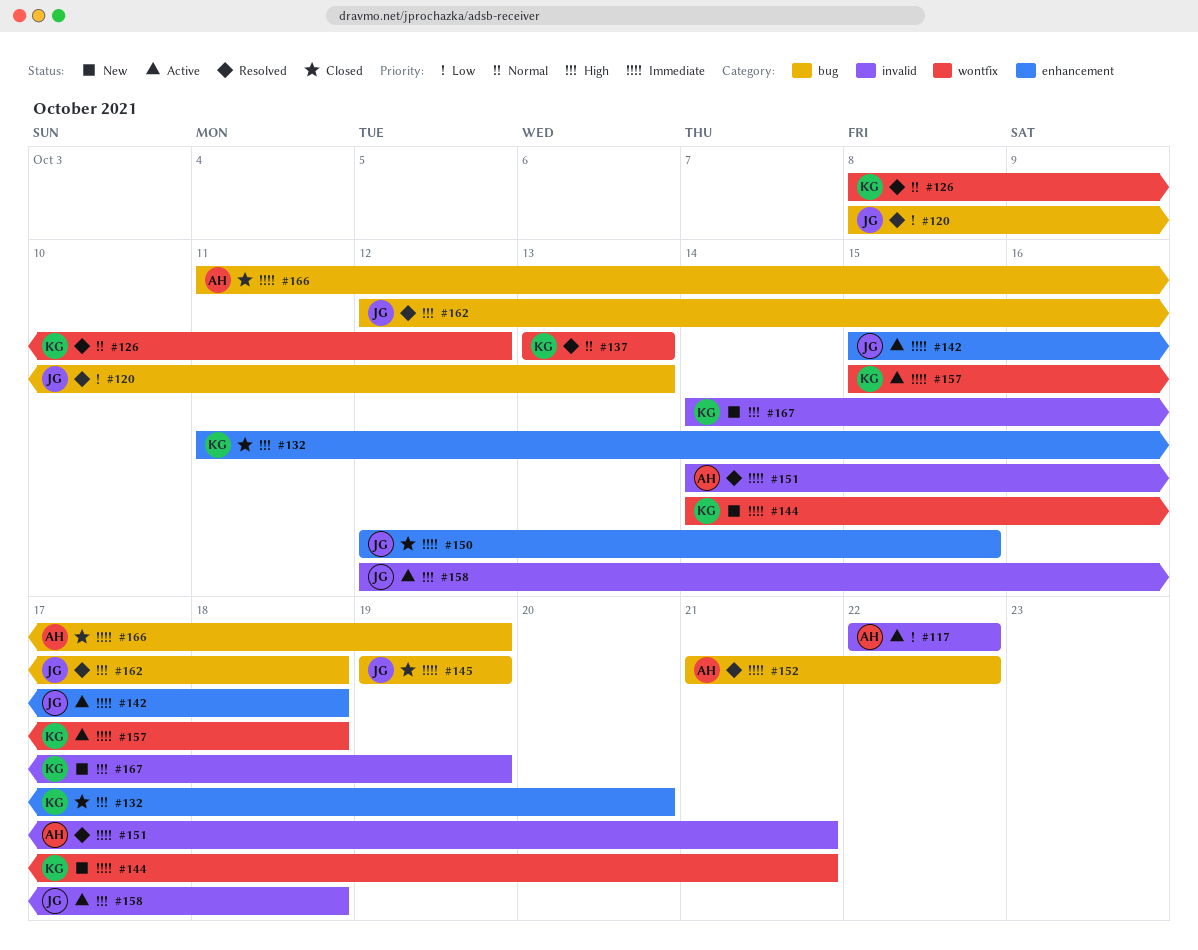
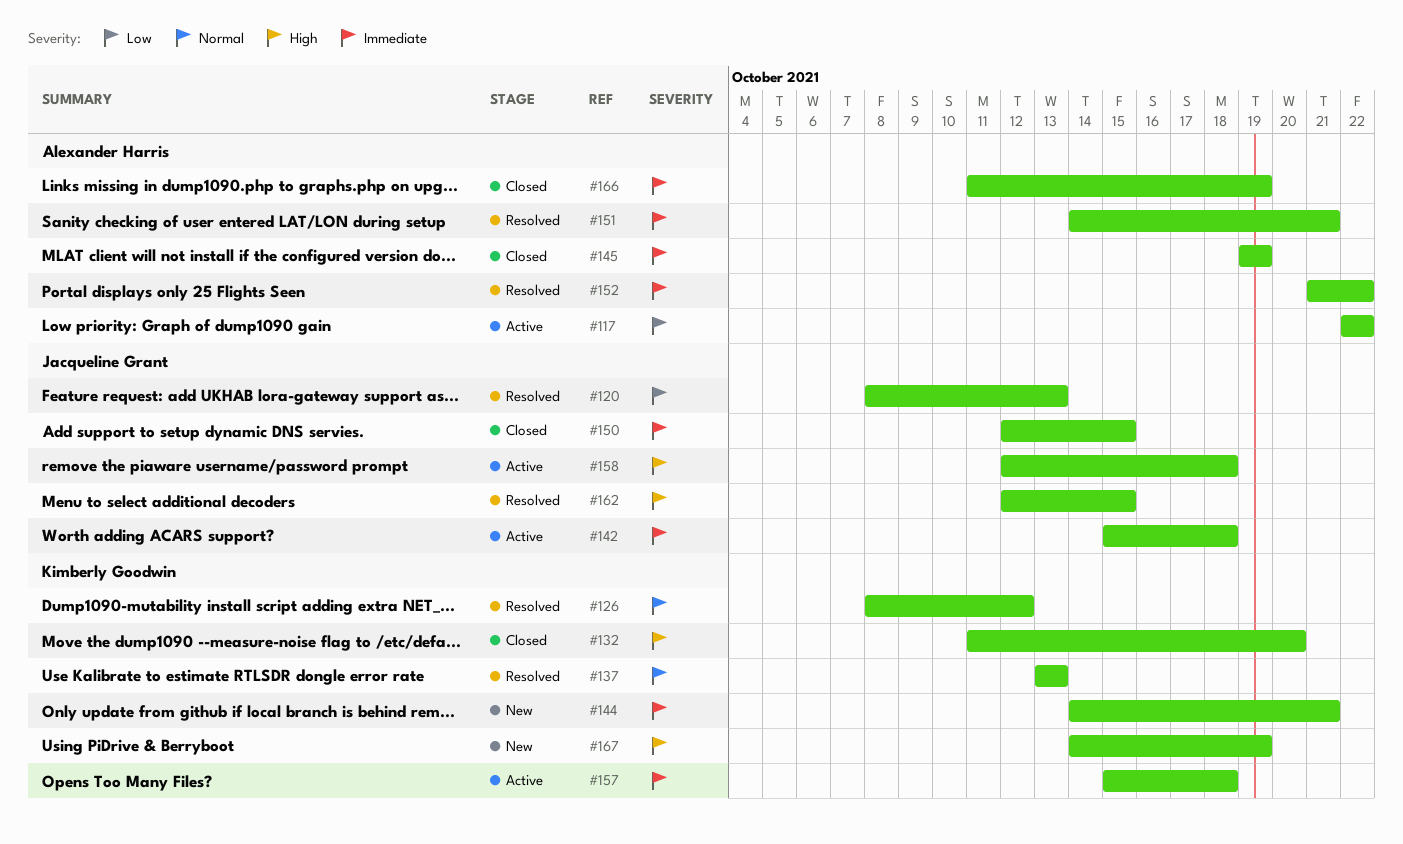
#145, owner: Jacqueline Grant -> Alexander Harris
#162, due: Oct 18 -> Oct 15

